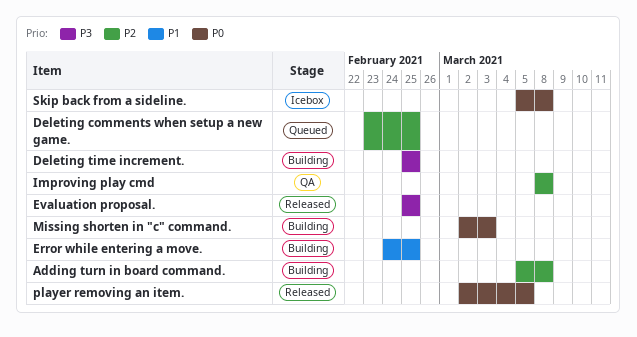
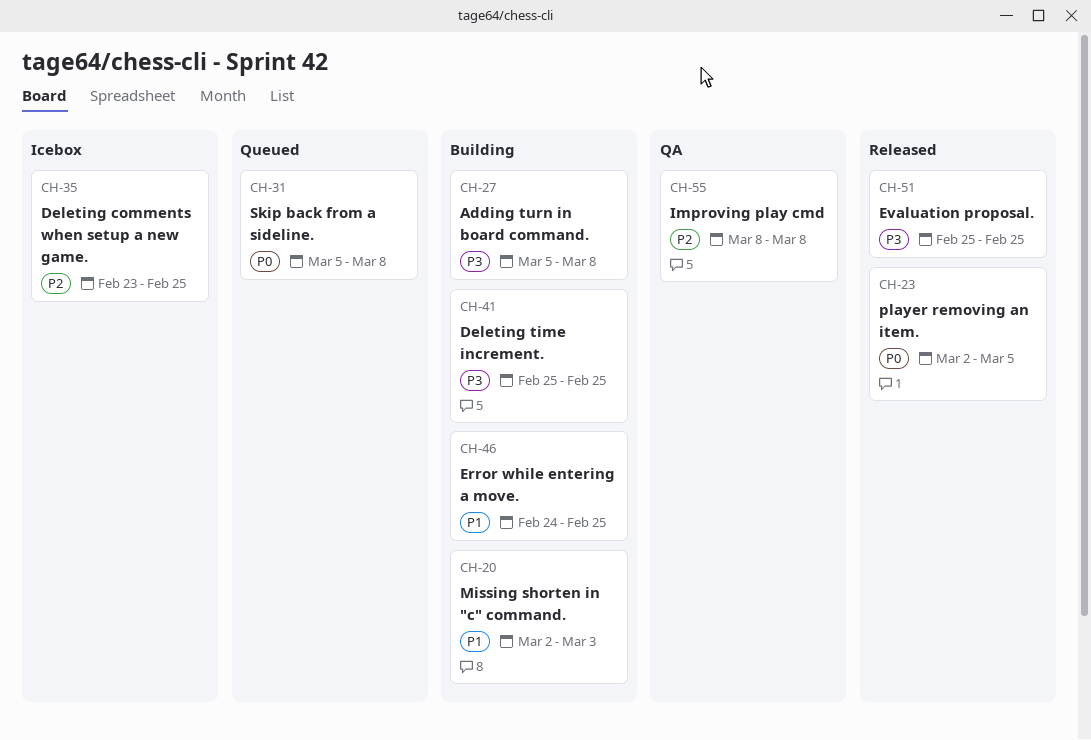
Adding turn in board command., priority: P2 -> P3
Deleting comments when setup a new game., status: Queued -> Icebox
Missing shorten in "c" command., priority: P0 -> P1
Skip back from a sideline., status: Icebox -> Queued

